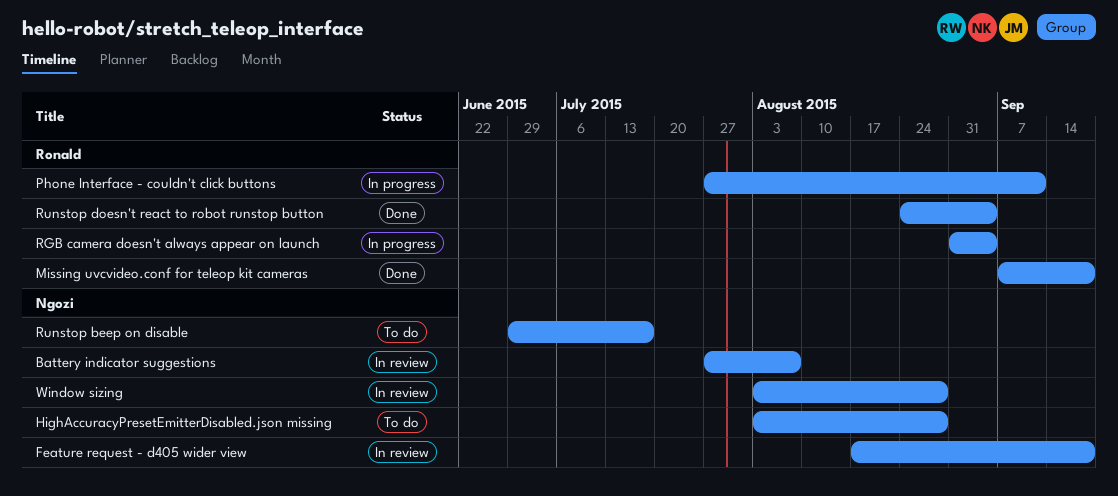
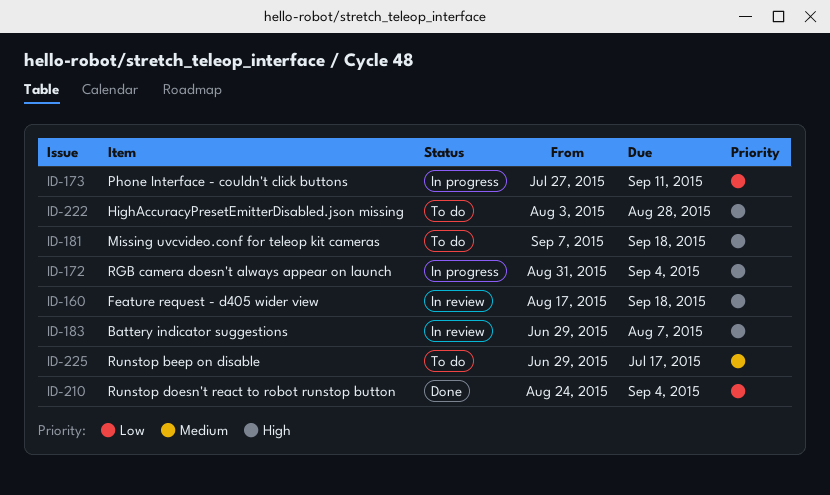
Battery indicator suggestions, start: Jul 27 -> Jun 29
Missing uvcvideo.conf for teleop kit cameras, status: Done -> To do
Window sizing: present -> none

